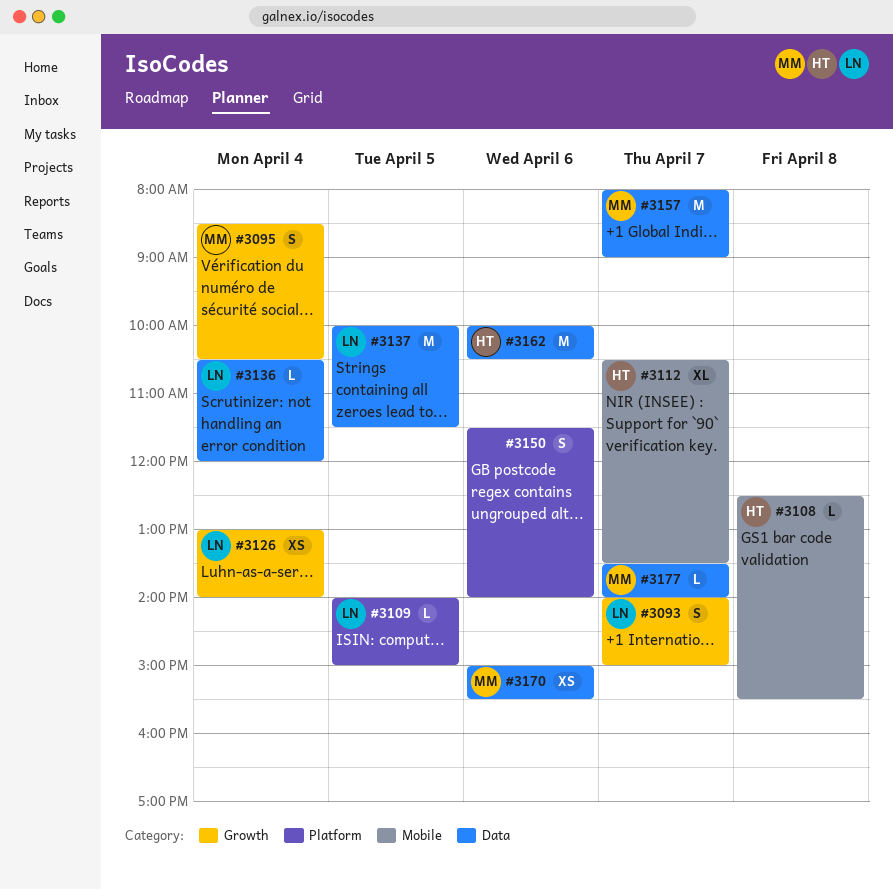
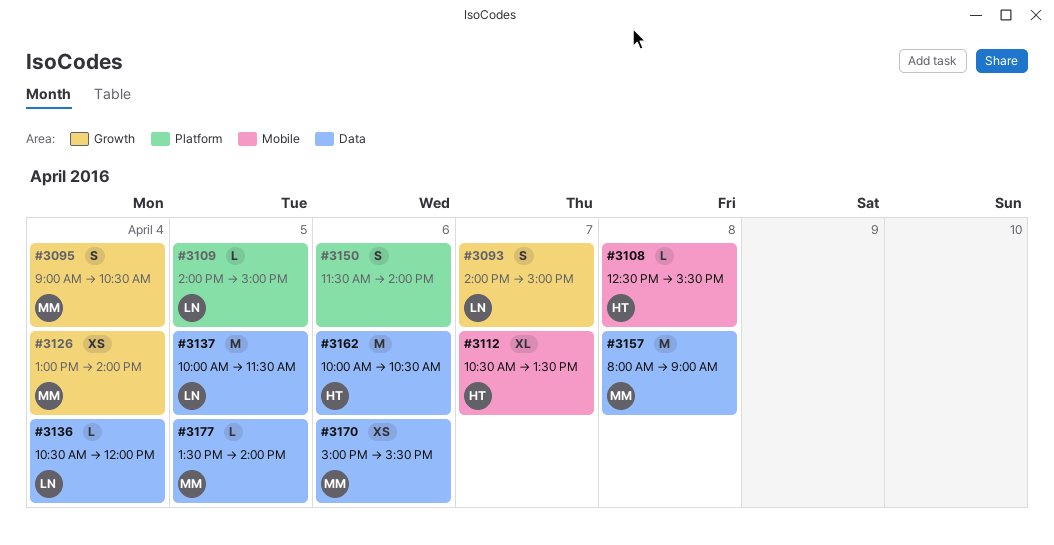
#3095, begins: 08:30 -> 09:00
#3126, owner: LN -> MM
#3157, day: Apr 7 -> Apr 8
#3177, day: Apr 7 -> Apr 5

